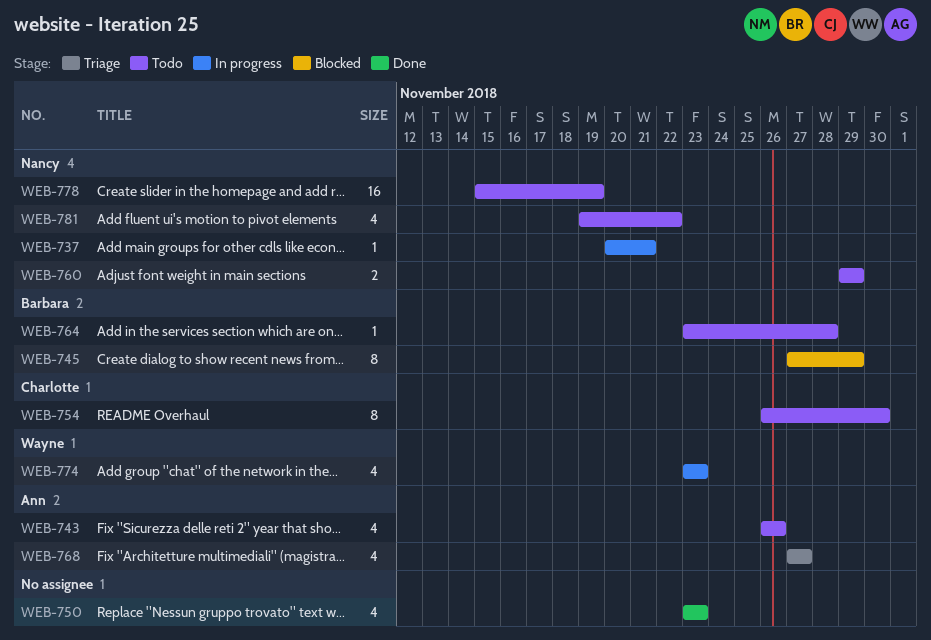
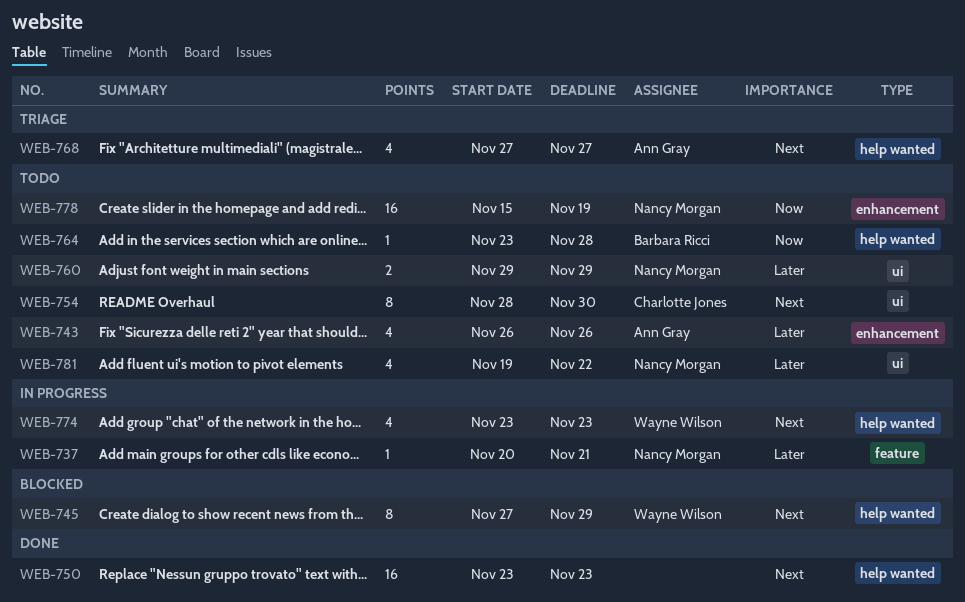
WEB-745, owner: Barbara Ricci -> Wayne Wilson
WEB-750, estimate: 4 -> 16
WEB-754, start: Nov 26 -> Nov 28

